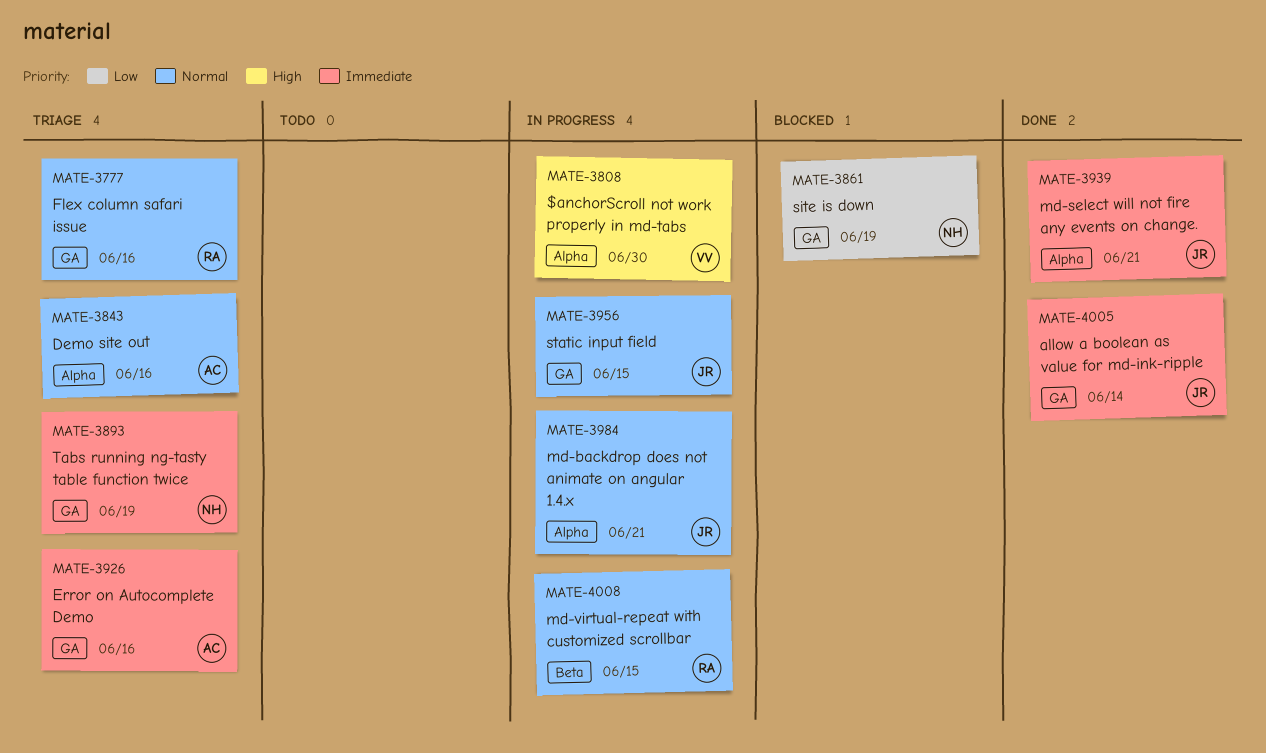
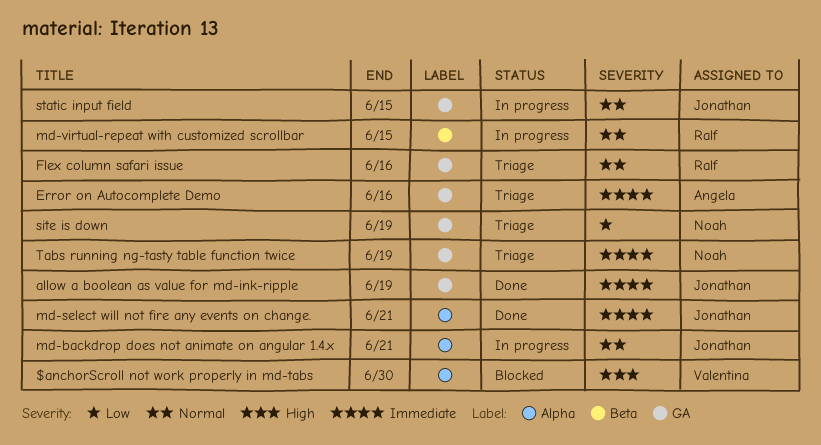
$anchorScroll not work properly in md-tabs, status: In progress -> Blocked
allow a boolean as value for md-ink-ripple, due: Jun 14 -> Jun 19
Demo site out: present -> none
site is down, status: Blocked -> Triage

